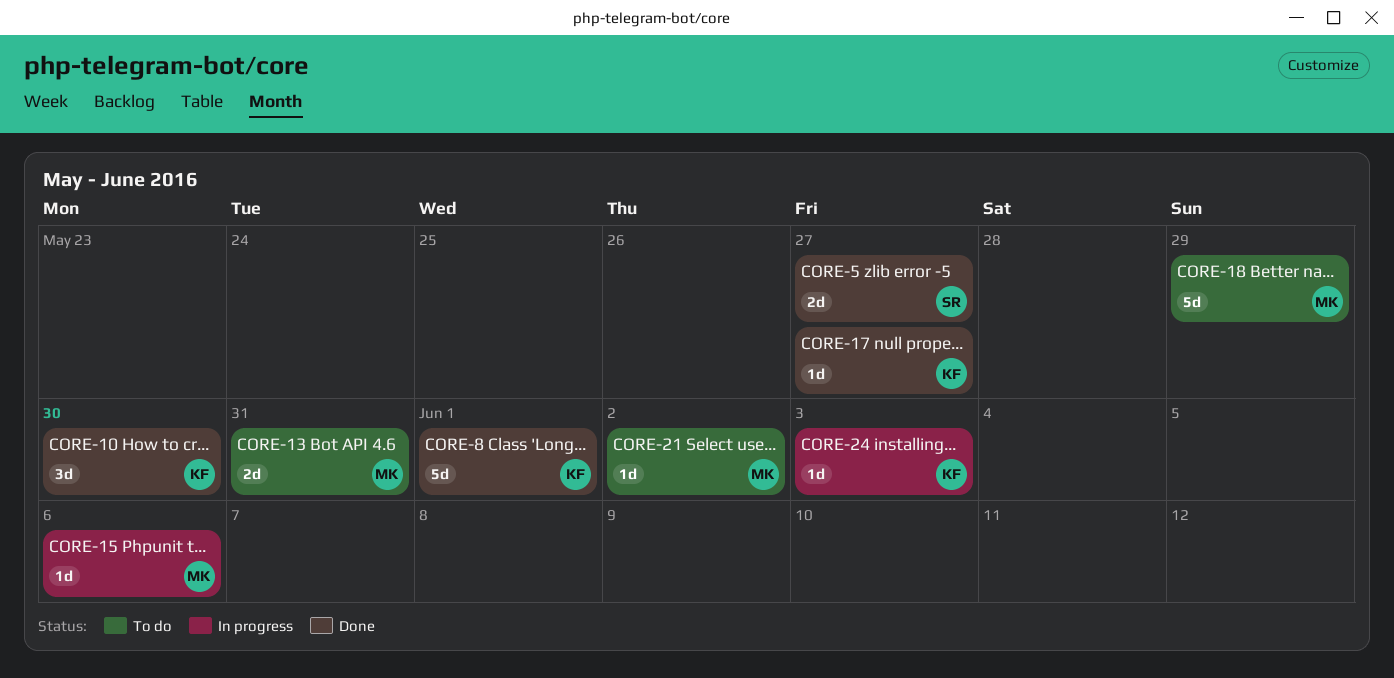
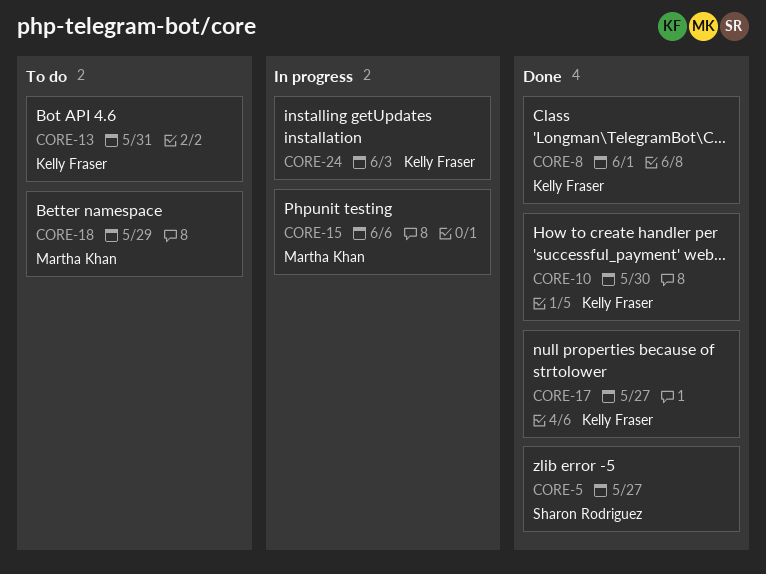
CORE-13, owner: Martha Khan -> Kelly Fraser
CORE-21: present -> none

